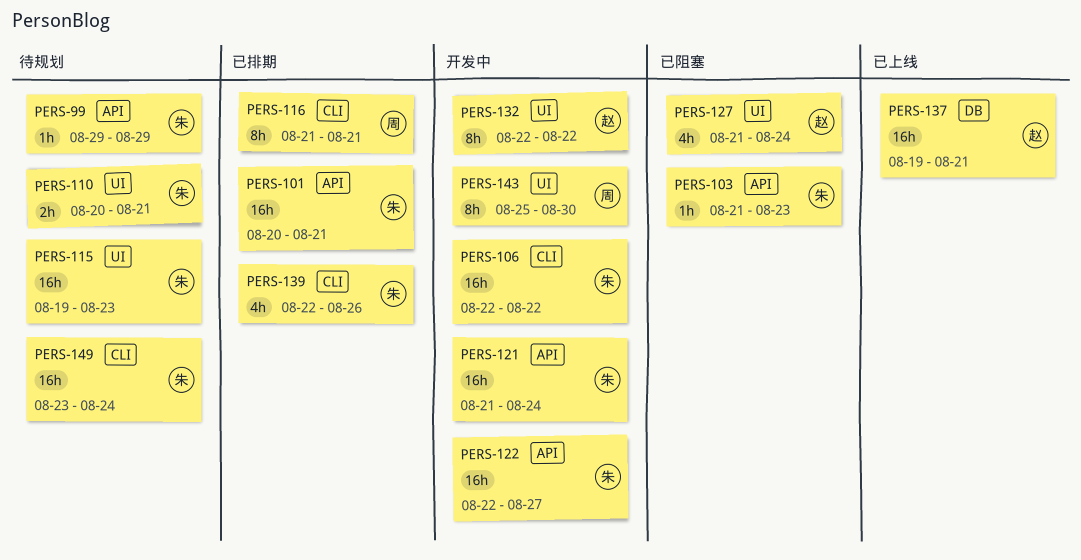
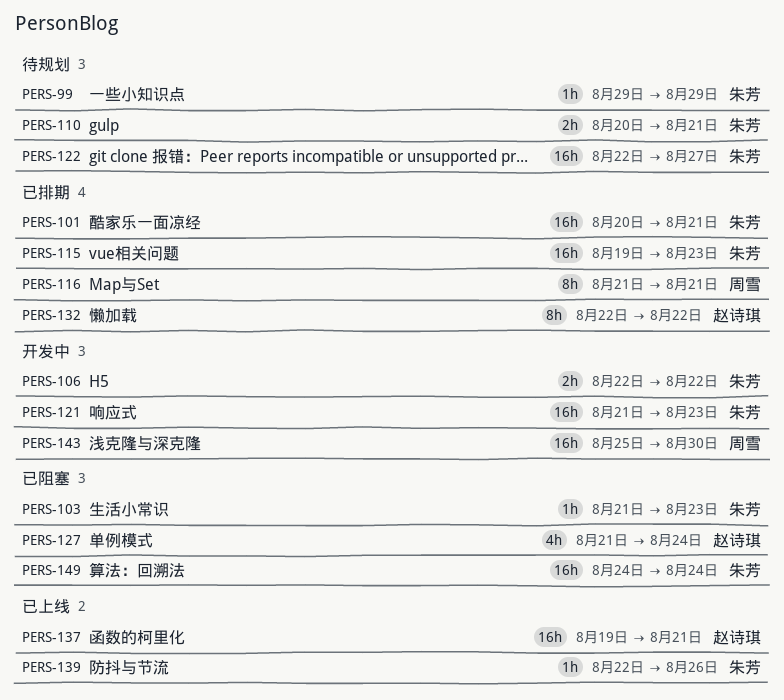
PERS-106, estimate: 16h -> 2h
PERS-115, status: 待规划 -> 已排期
PERS-121, due: Aug 24 -> Aug 23
PERS-122, status: 开发中 -> 待规划
PERS-132, status: 开发中 -> 已排期
PERS-139, status: 已排期 -> 已上线
PERS-139, estimate: 4h -> 1h
PERS-143, estimate: 8h -> 16h
PERS-149, status: 待规划 -> 已阻塞
PERS-149, start: Aug 23 -> Aug 24

